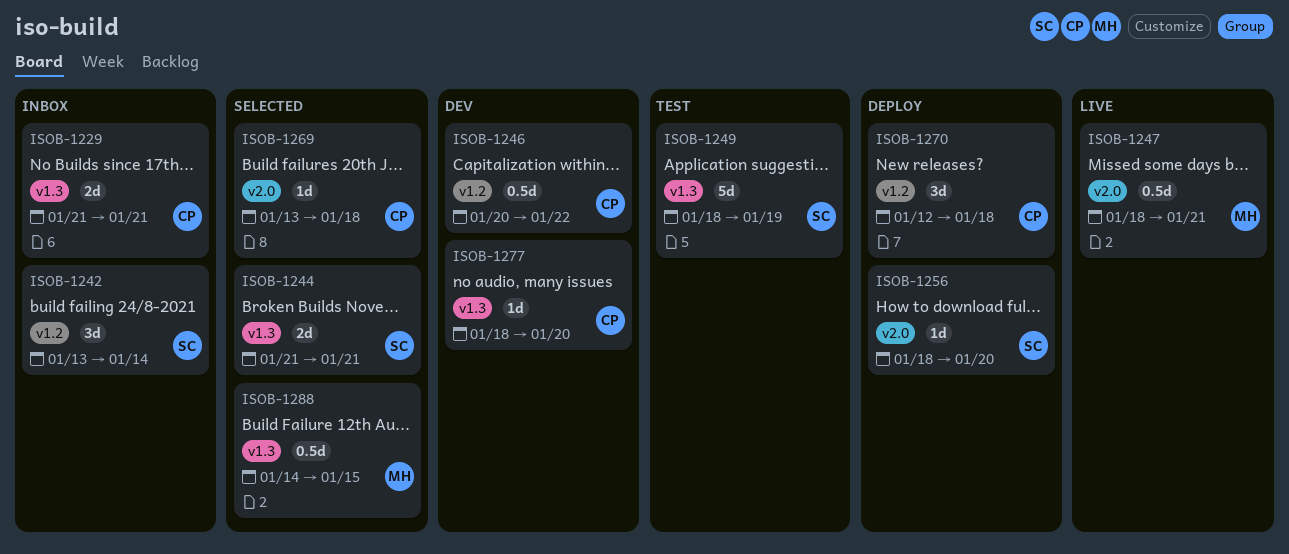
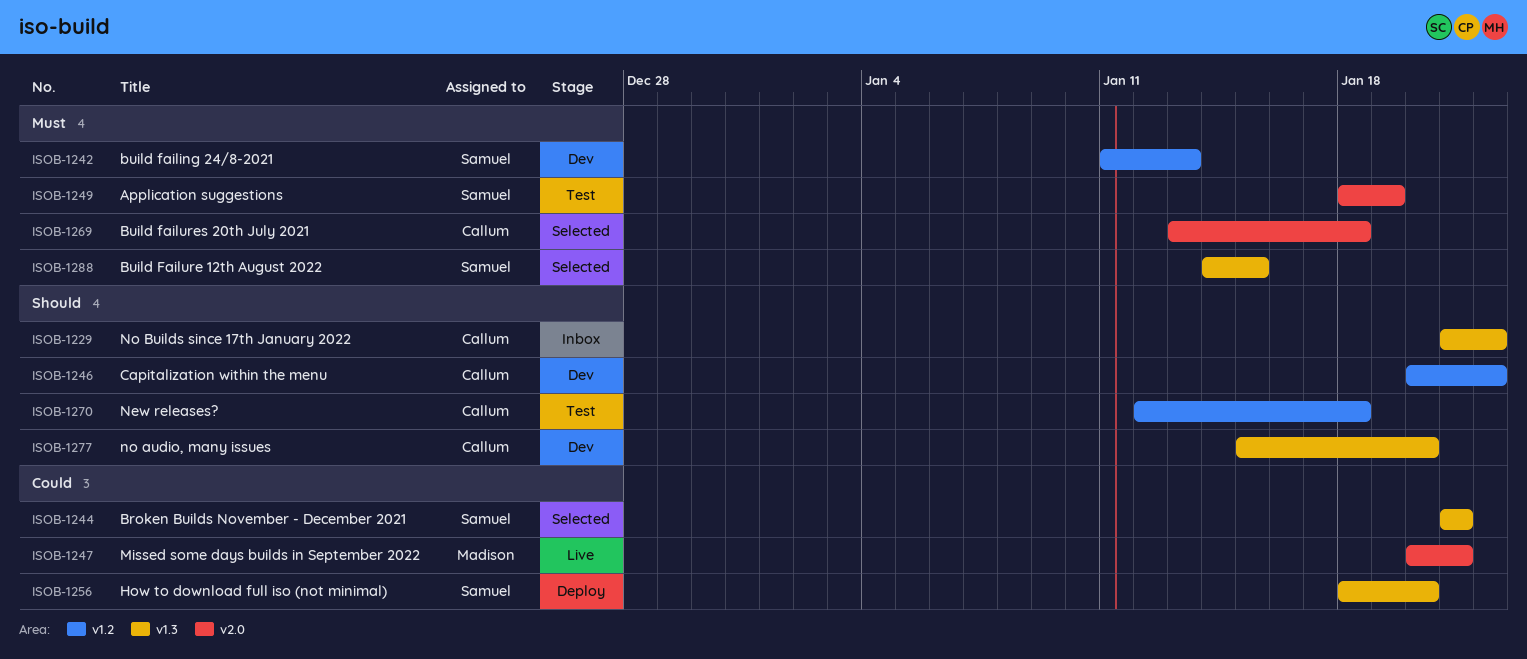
ISOB-1229, due: Jan 21 -> Jan 22
ISOB-1242, status: Inbox -> Dev
ISOB-1242, start: Jan 13 -> Jan 11
ISOB-1242, due: Jan 14 -> Jan 13
ISOB-1247, start: Jan 18 -> Jan 20
ISOB-1249, label: v1.3 -> v2.0
ISOB-1256, label: v2.0 -> v1.3
ISOB-1270, status: Deploy -> Test
ISOB-1277, start: Jan 18 -> Jan 15
ISOB-1288, owner: Madison -> Samuel

